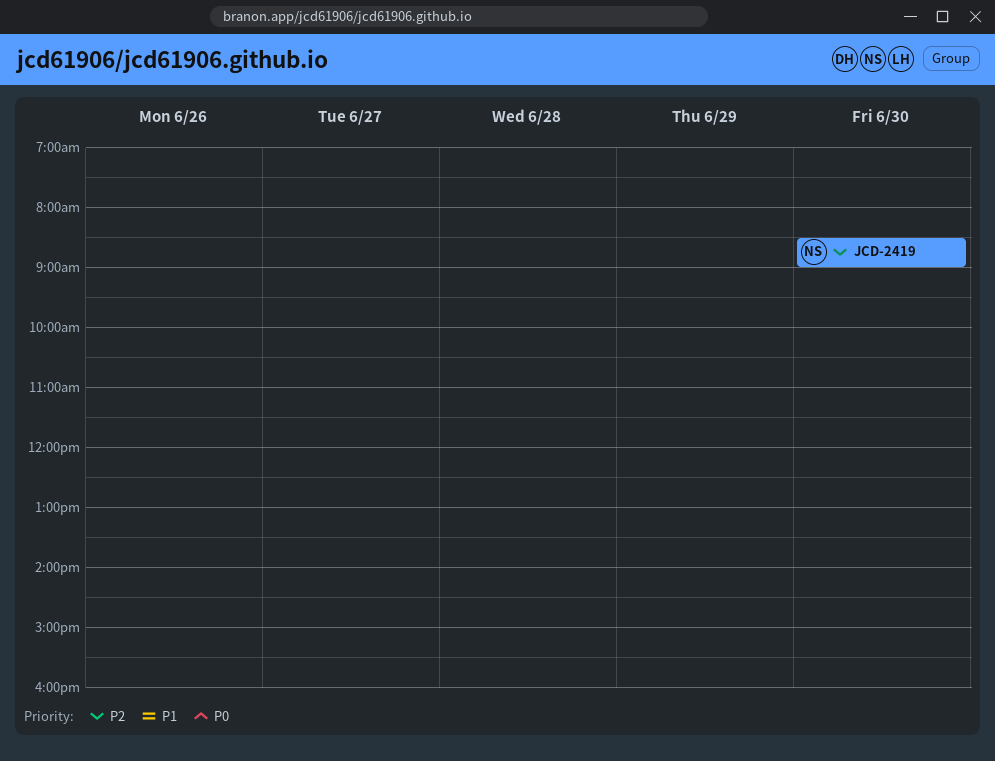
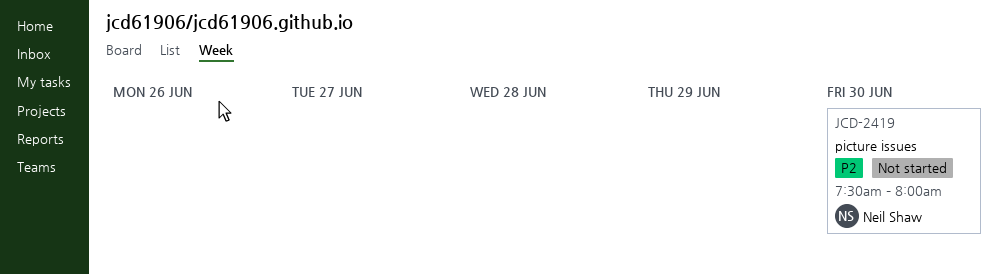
JCD-2419, begins: 08:30 -> 07:30
JCD-2419, ends: 09:00 -> 08:00

